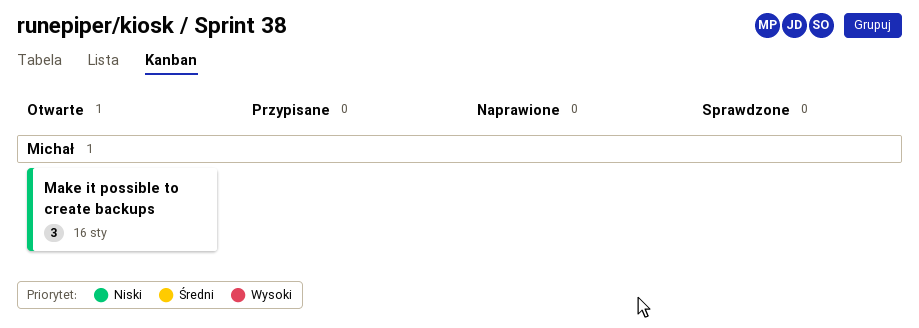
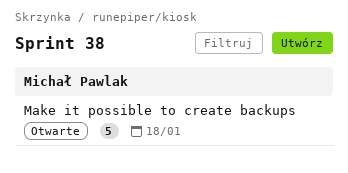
Make it possible to create backups, estimate: 3 -> 5
Make it possible to create backups, due: Jan 16 -> Jan 18

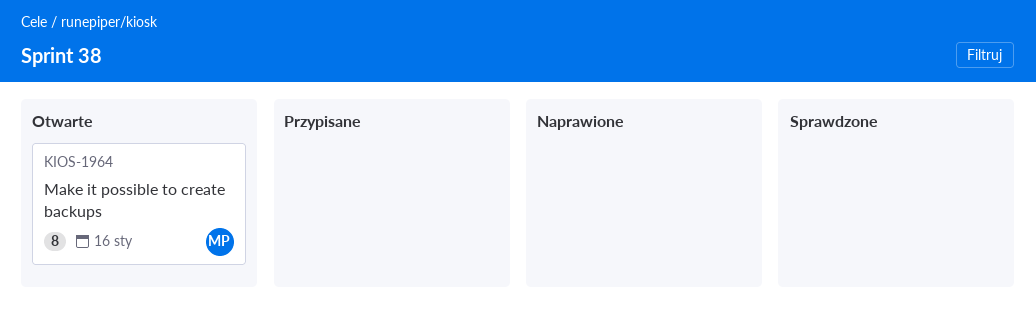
Make it possible to create backups, estimate: 5 -> 8
Make it possible to create backups, due: Jan 18 -> Jan 16

